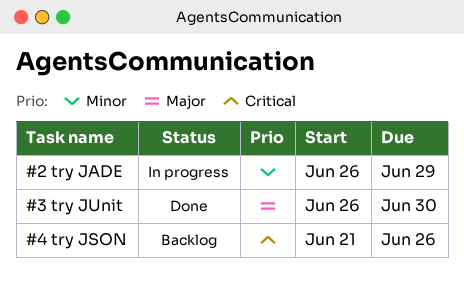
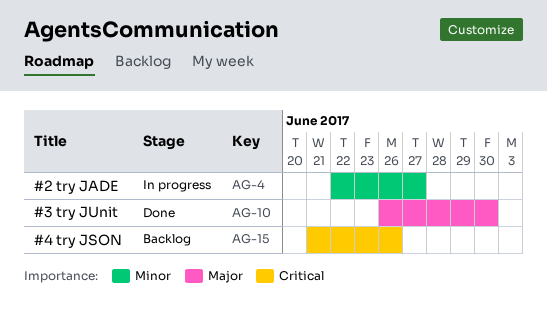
#2 try JADE, start: Jun 26 -> Jun 22
#2 try JADE, due: Jun 29 -> Jun 27

